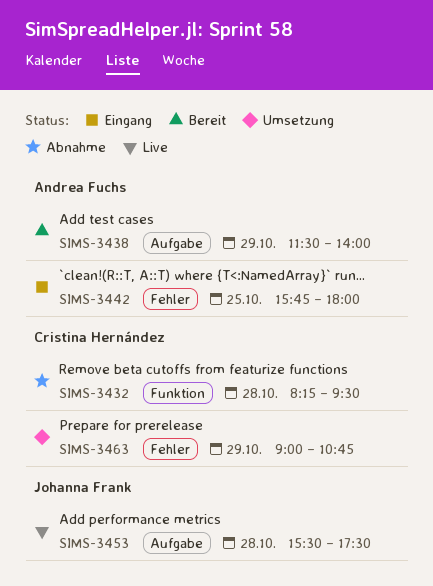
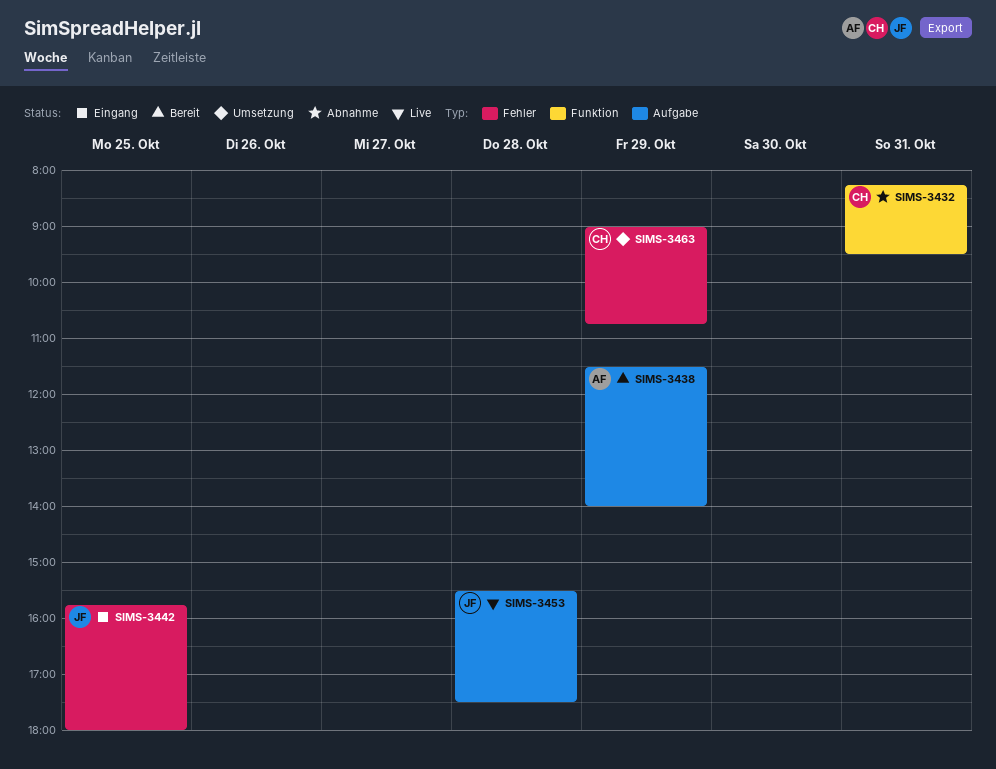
SIMS-3432, day: Oct 28 -> Oct 31
SIMS-3442, owner: Andrea Fuchs -> Johanna Frank

